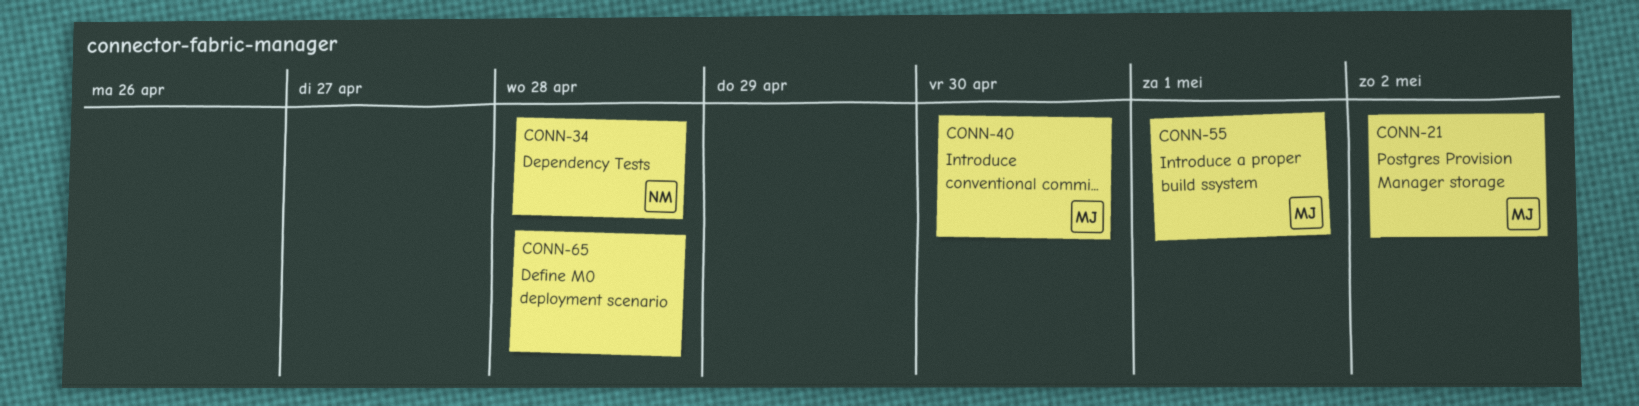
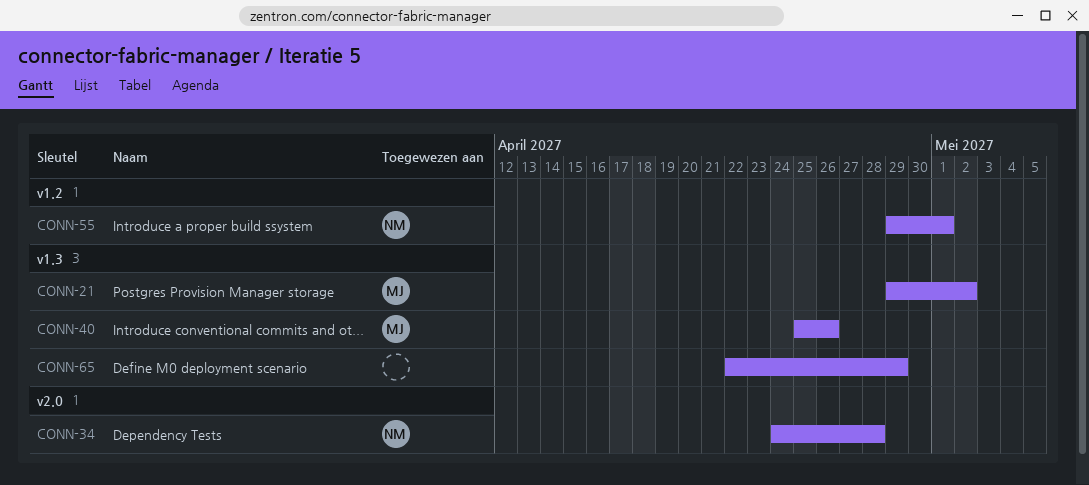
CONN-40, due: Apr 30 -> Apr 26
CONN-55, owner: MJ -> NM
CONN-65, due: Apr 28 -> Apr 29

